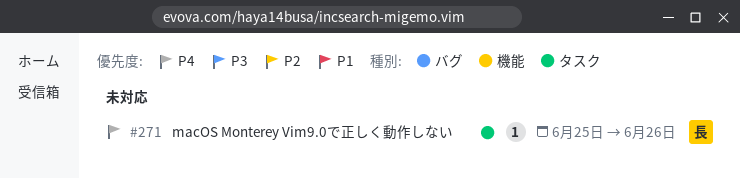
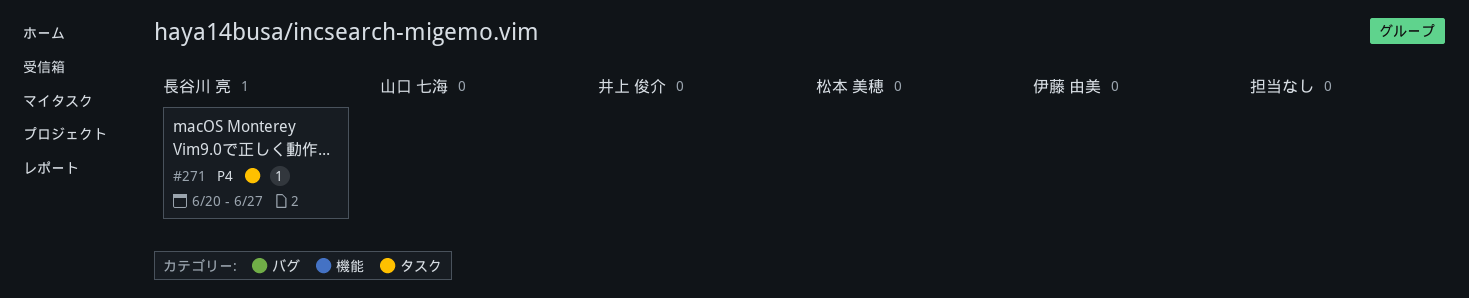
#271, start: Jun 25 -> Jun 20
#271, due: Jun 26 -> Jun 27

